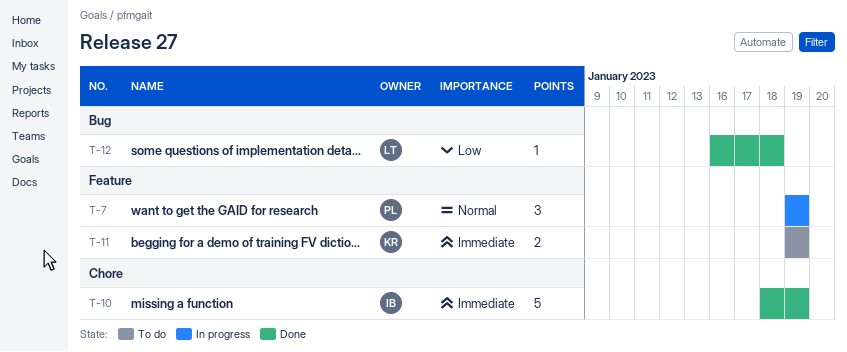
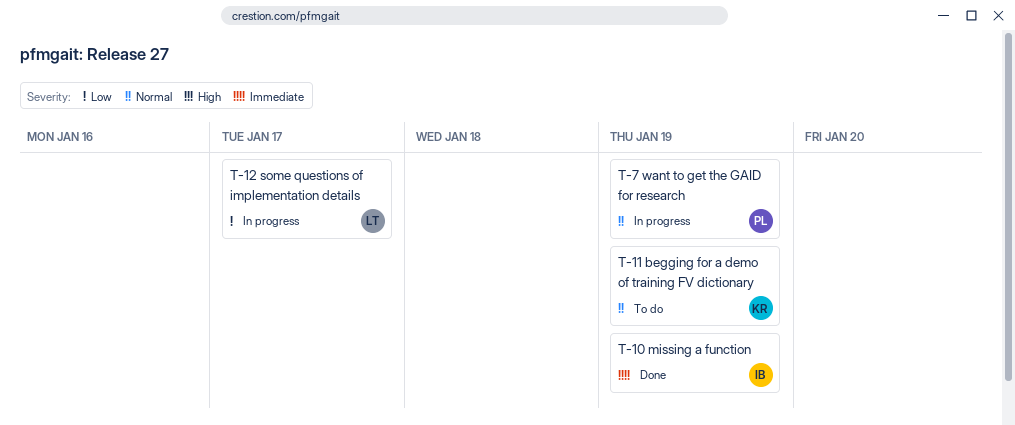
T-11, priority: Immediate -> Normal
T-12, status: Done -> In progress
T-12, due: Jan 18 -> Jan 17

